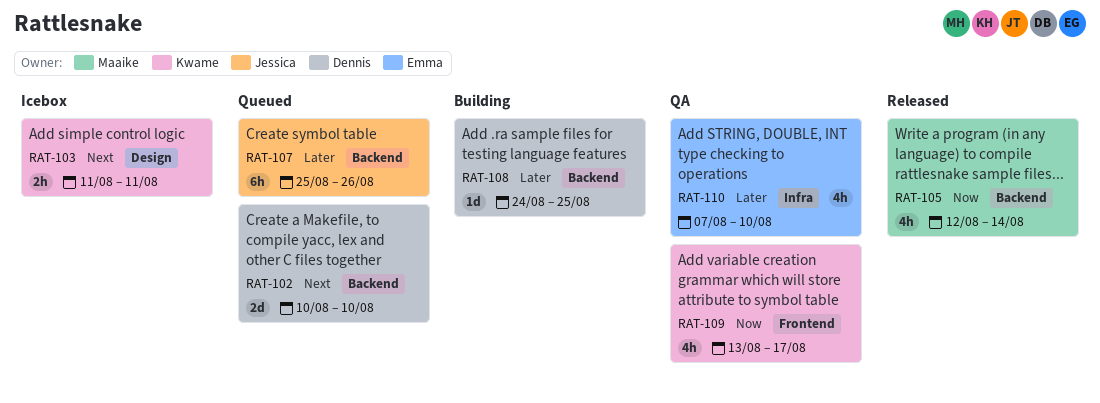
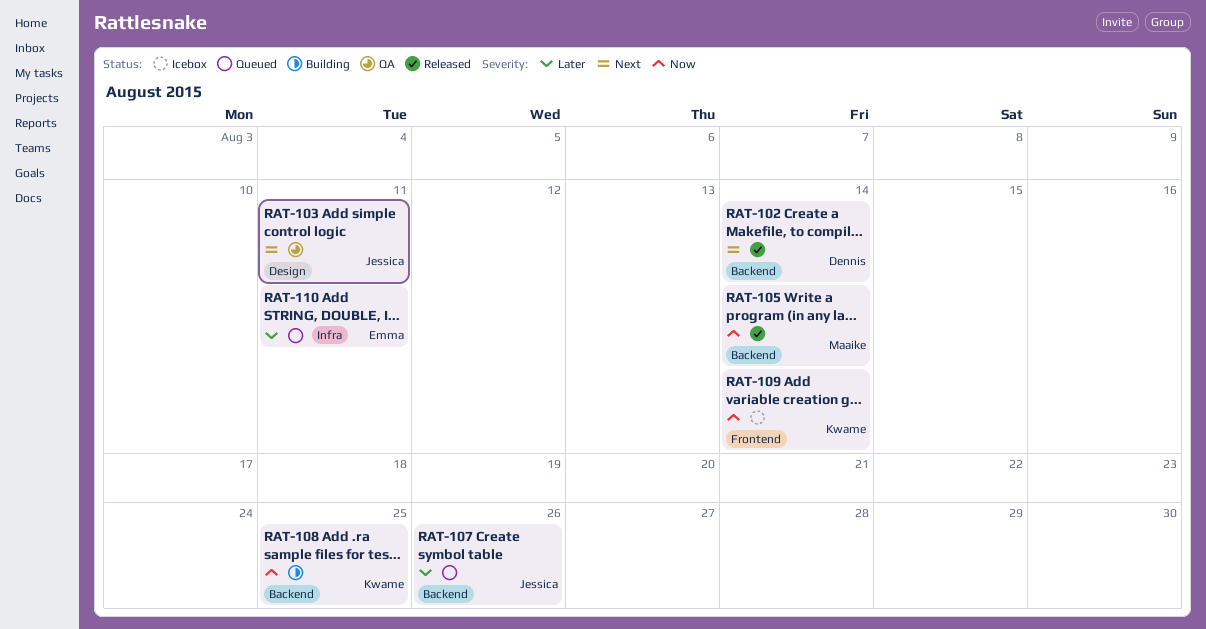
RAT-102, status: Queued -> Released
RAT-102, due: Aug 10 -> Aug 14
RAT-103, status: Icebox -> QA
RAT-103, owner: Kwame -> Jessica
RAT-108, owner: Dennis -> Kwame
RAT-108, priority: Later -> Now
RAT-109, status: QA -> Icebox
RAT-109, due: Aug 17 -> Aug 14
RAT-110, status: QA -> Queued
RAT-110, due: Aug 10 -> Aug 11

